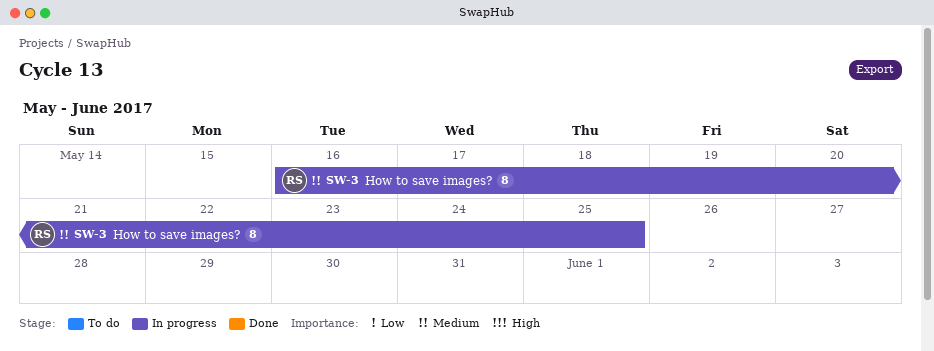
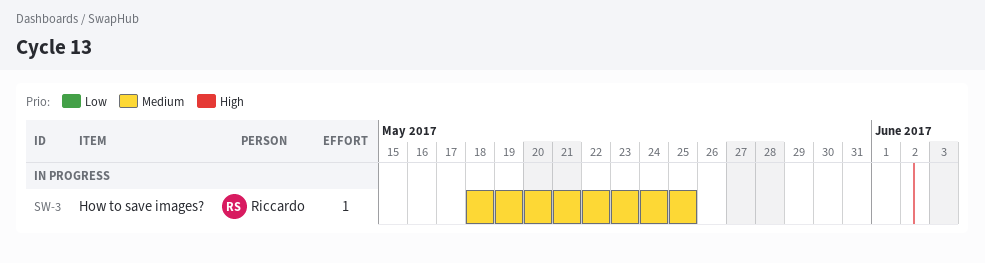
SW-3, estimate: 8 -> 1
SW-3, start: May 16 -> May 18

